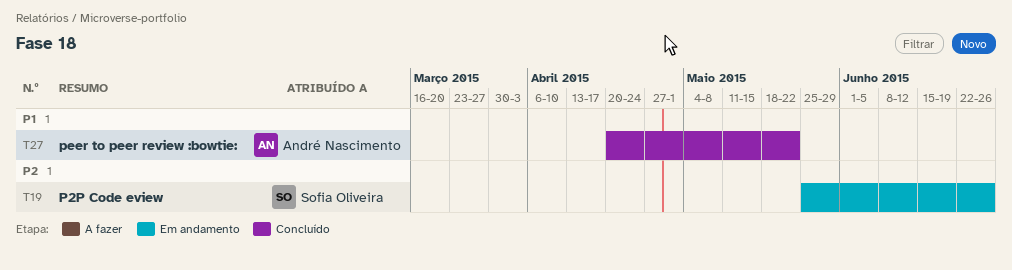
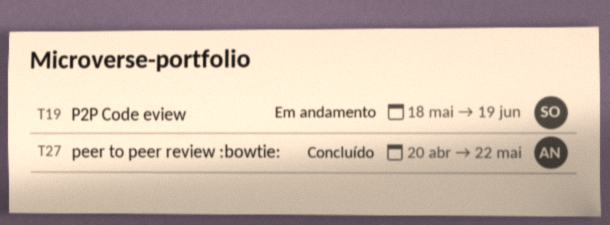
T19, start: May 25 -> May 18
T19, due: Jun 26 -> Jun 19

